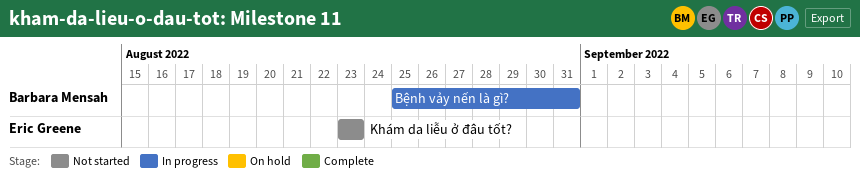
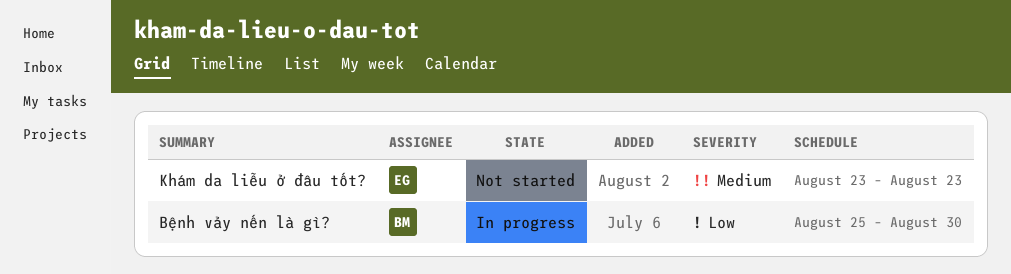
Bệnh vảy nến là gì?, due: Aug 31 -> Aug 30

